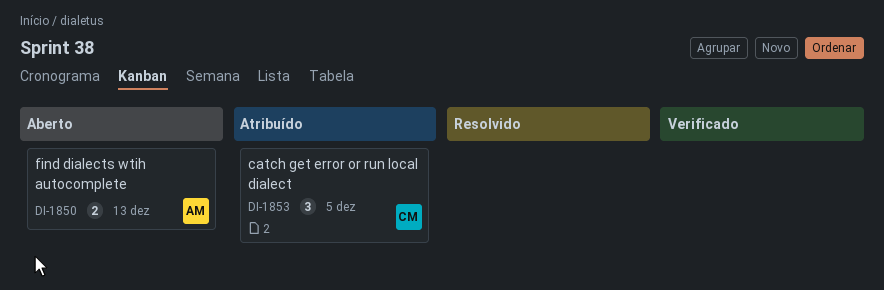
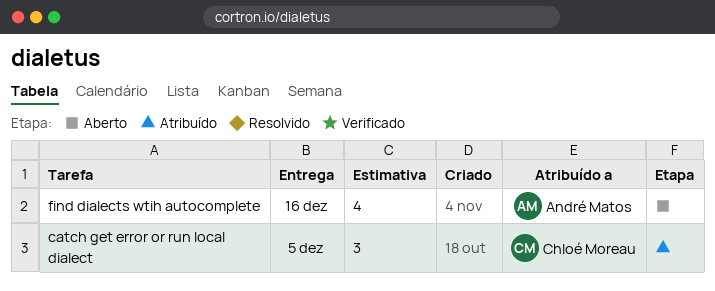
find dialects wtih autocomplete, estimate: 2 -> 4
find dialects wtih autocomplete, due: Dec 13 -> Dec 16

